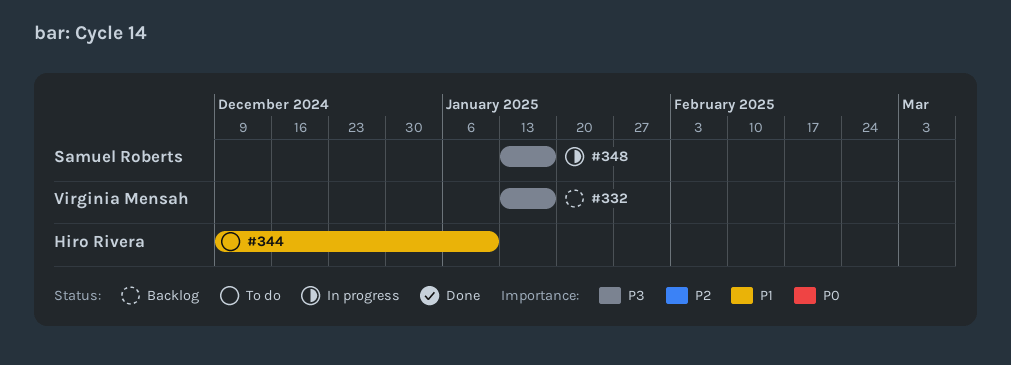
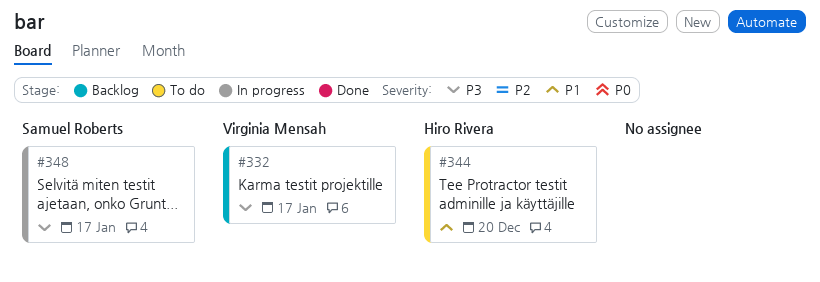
#344, due: Jan 10 -> Dec 20

